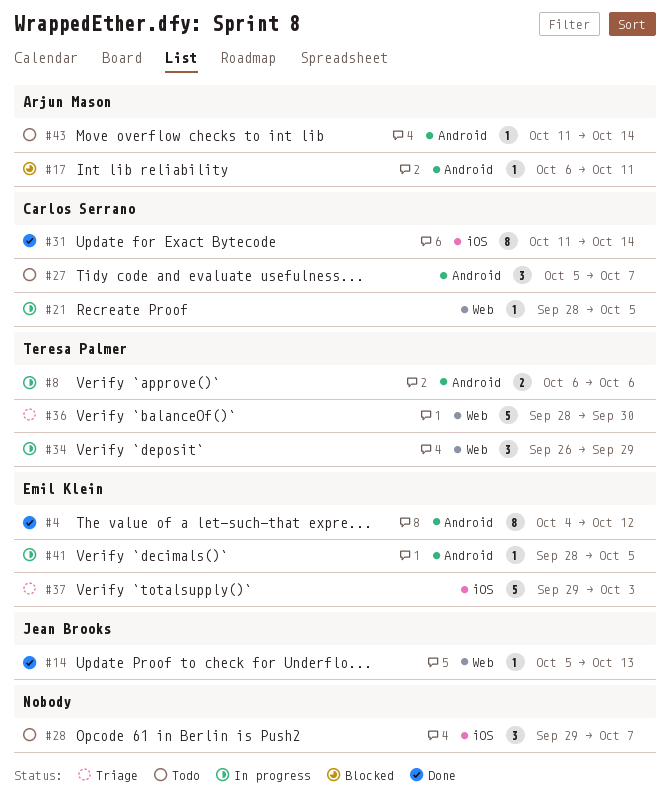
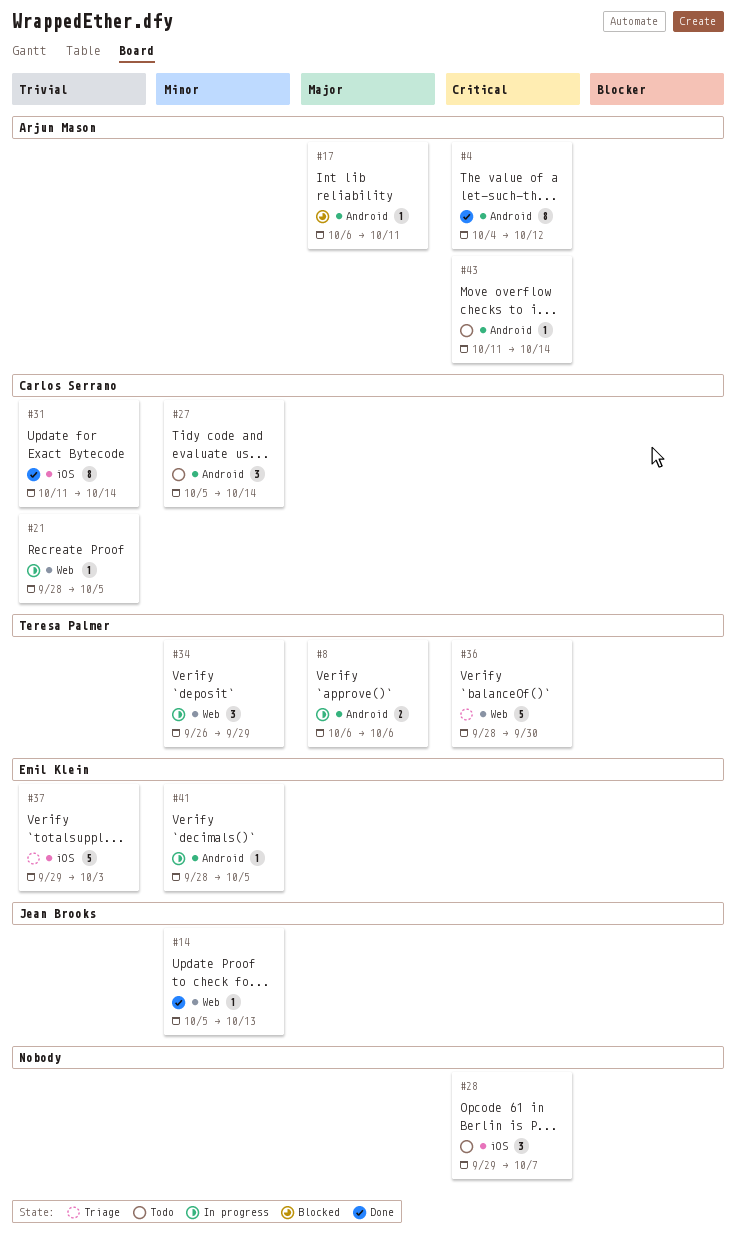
#4, owner: Emil Klein -> Arjun Mason
#27, due: Oct 7 -> Oct 14

